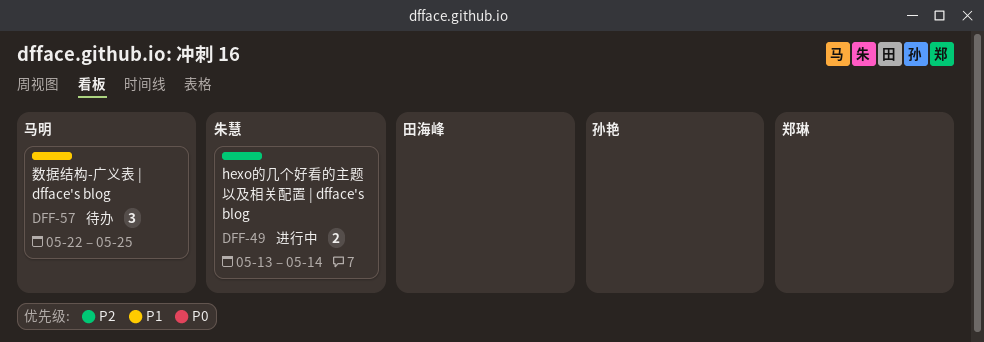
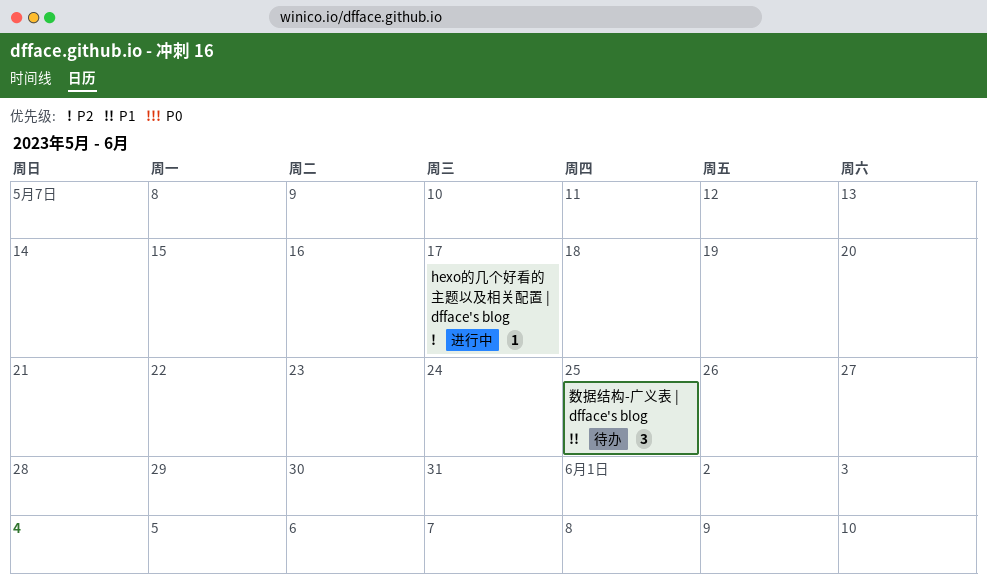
hexo的几个好看的主题以及相关配置 | dfface's blog, estimate: 2 -> 1
hexo的几个好看的主题以及相关配置 | dfface's blog, due: May 14 -> May 17

